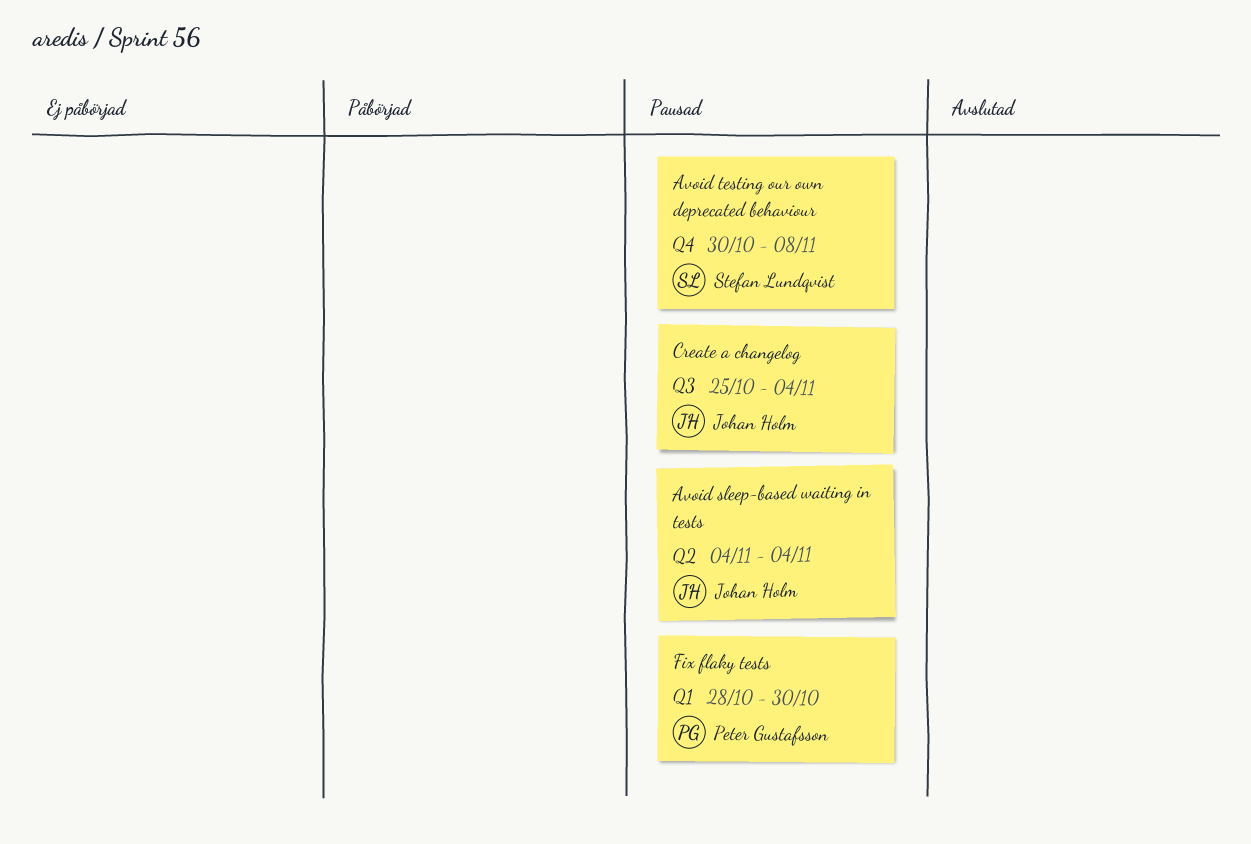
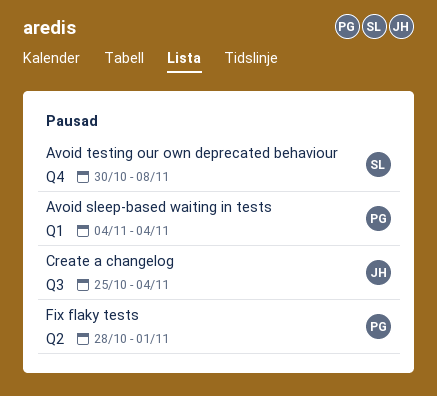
Avoid sleep-based waiting in tests, owner: Johan Holm -> Peter Gustafsson
Avoid sleep-based waiting in tests, label: Q2 -> Q1
Fix flaky tests, label: Q1 -> Q2
Fix flaky tests, due: Oct 30 -> Nov 1

